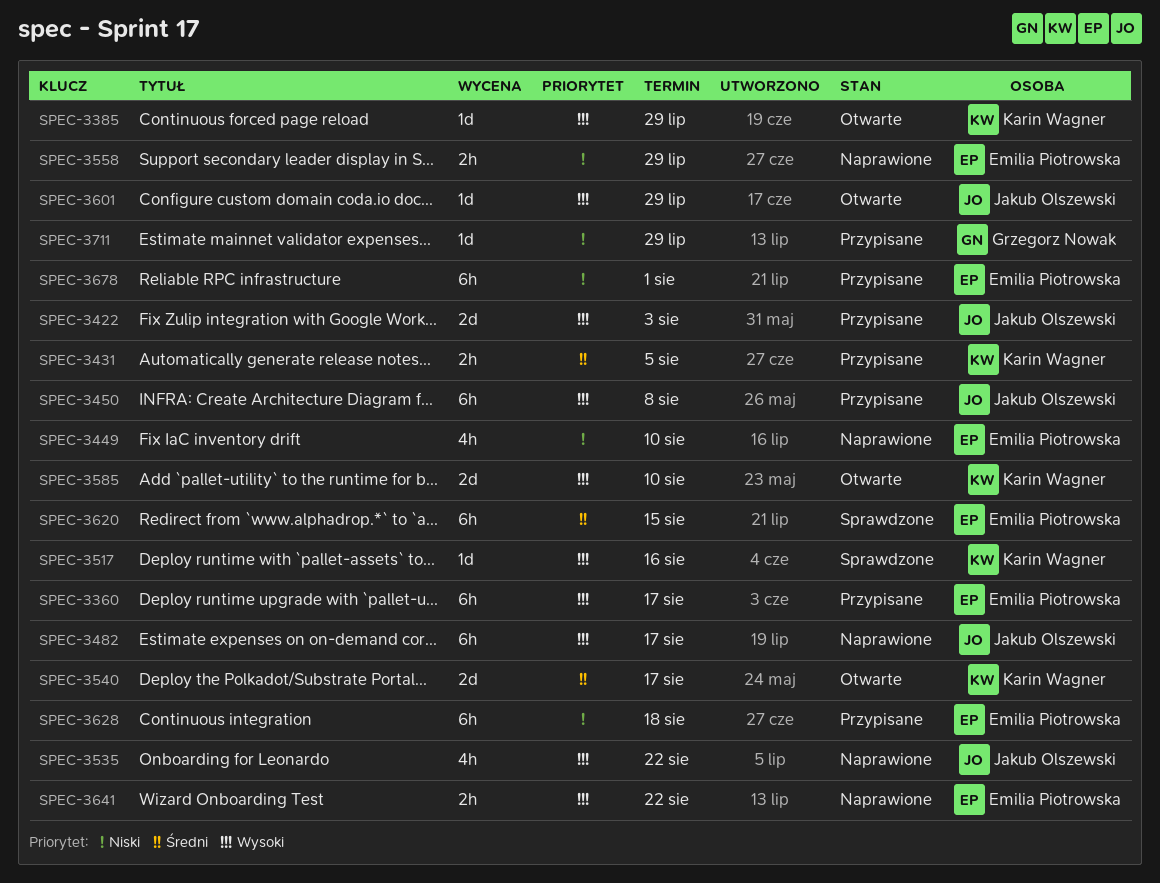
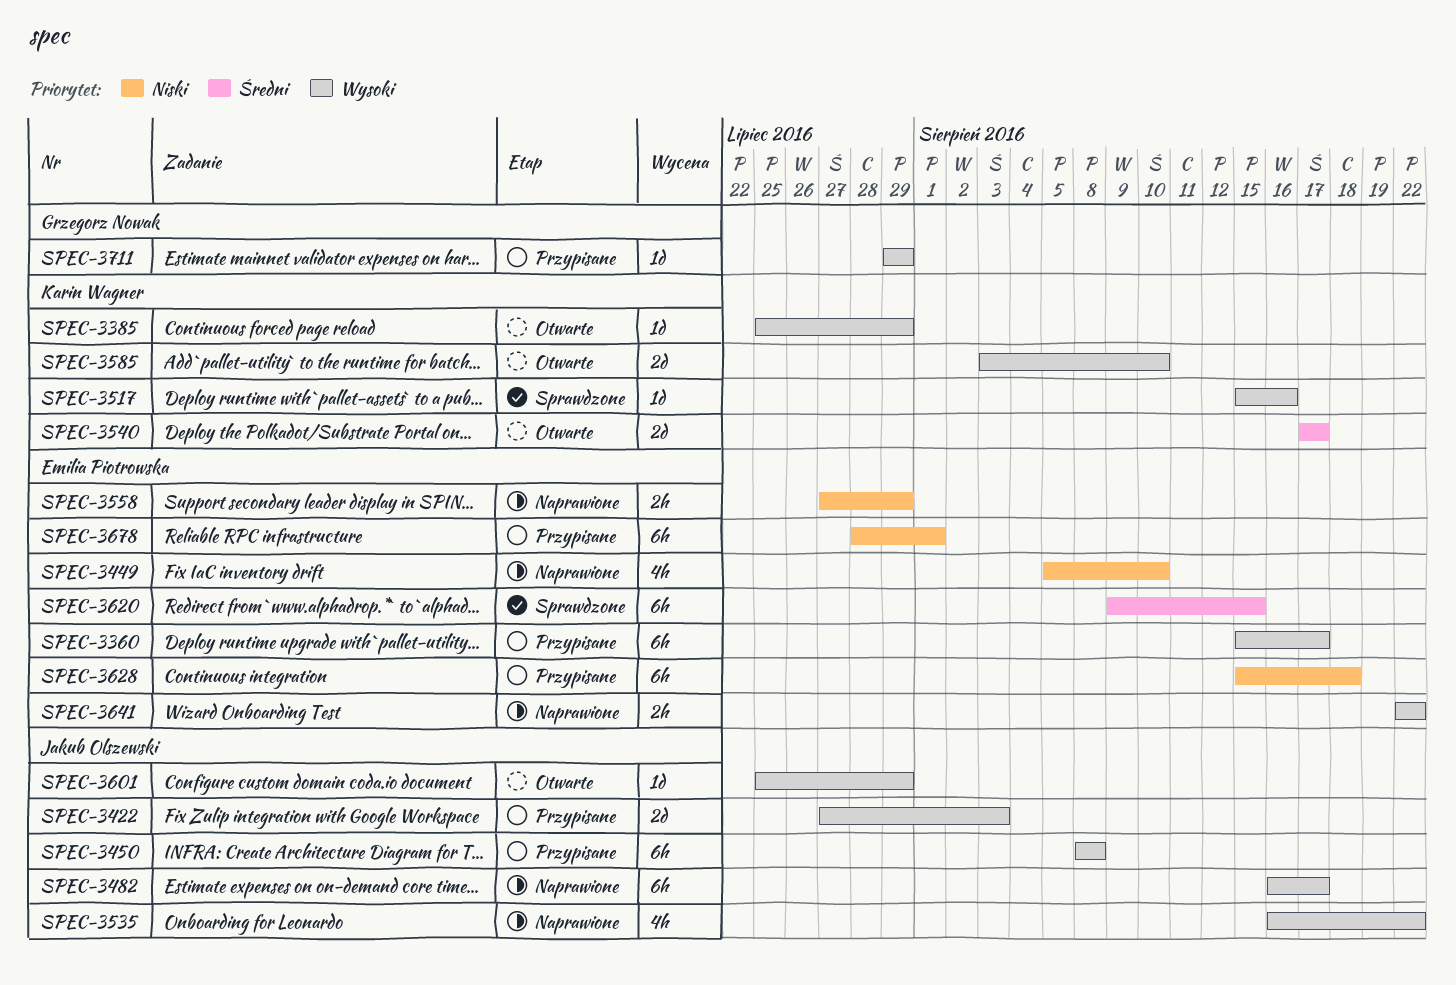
SPEC-3431: present -> none
SPEC-3711, priority: Niski -> Wysoki

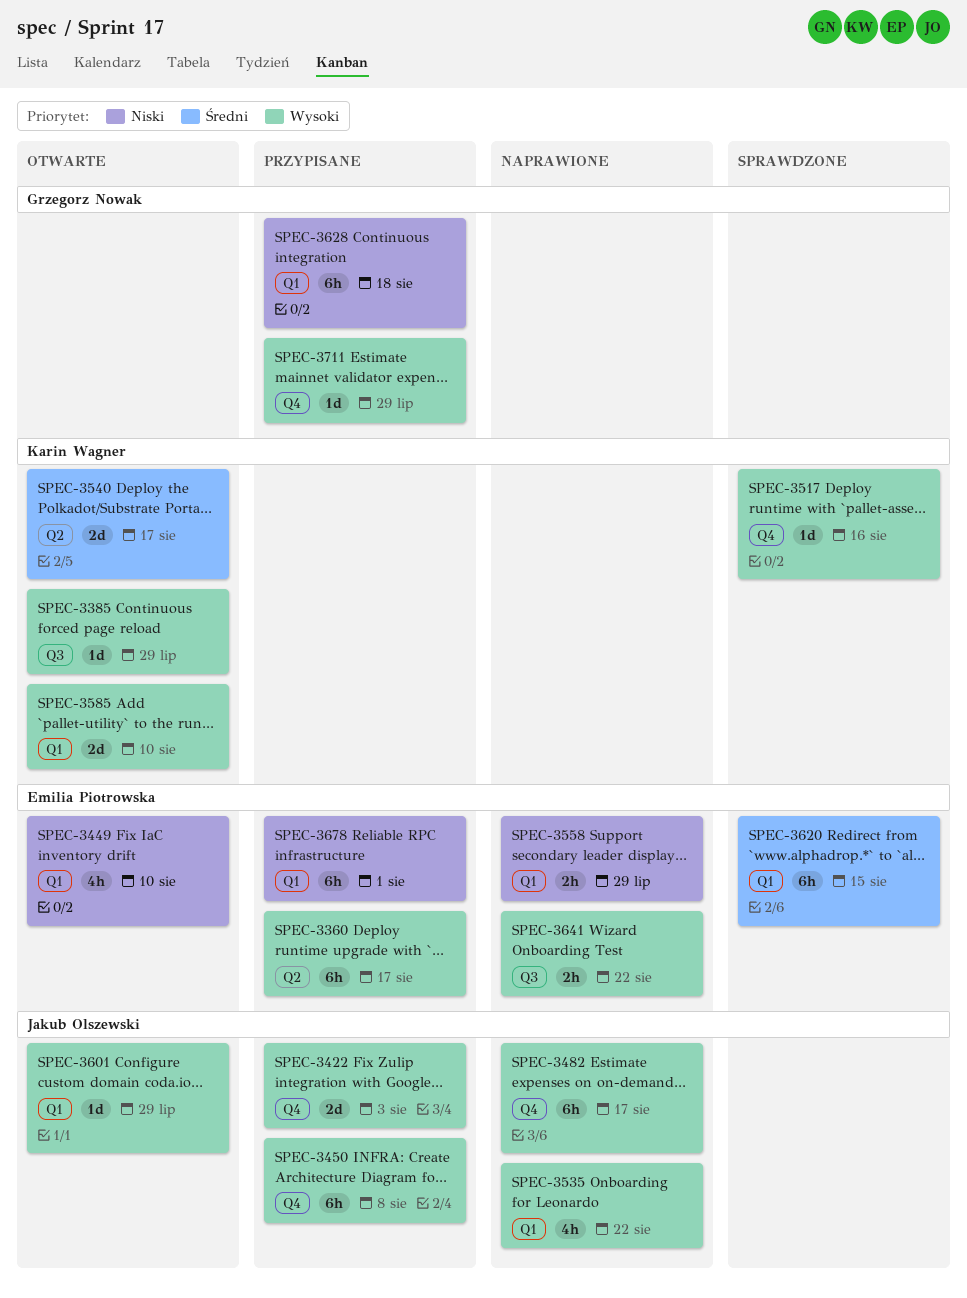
SPEC-3449, status: Naprawione -> Otwarte
SPEC-3628, owner: Emilia Piotrowska -> Grzegorz Nowak

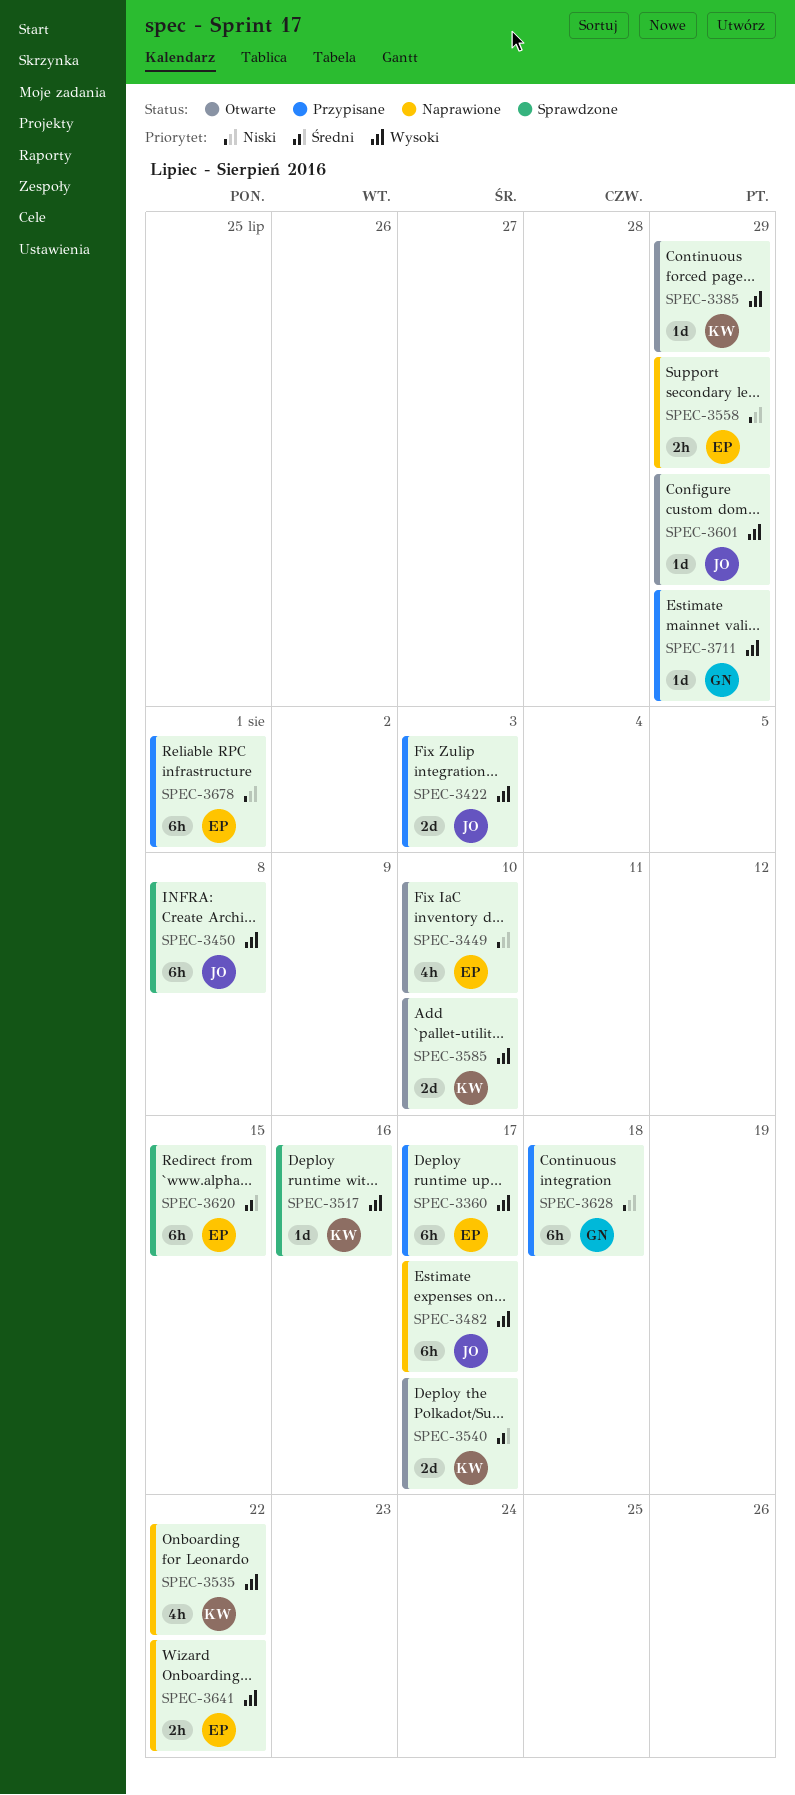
SPEC-3450, status: Przypisane -> Sprawdzone
SPEC-3535, owner: Jakub Olszewski -> Karin Wagner

